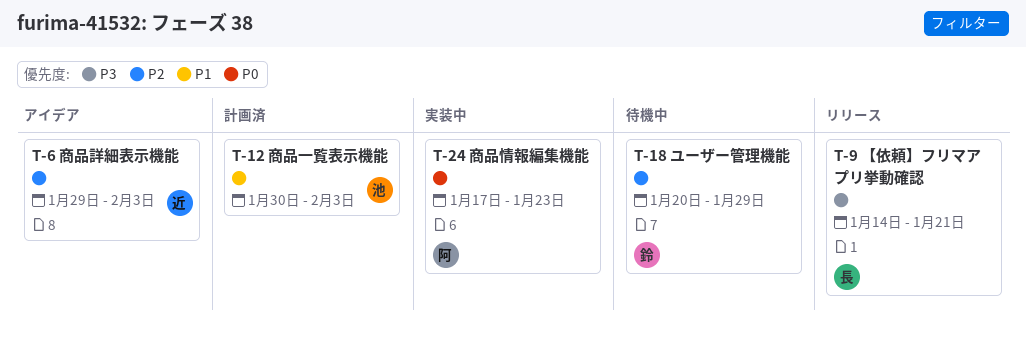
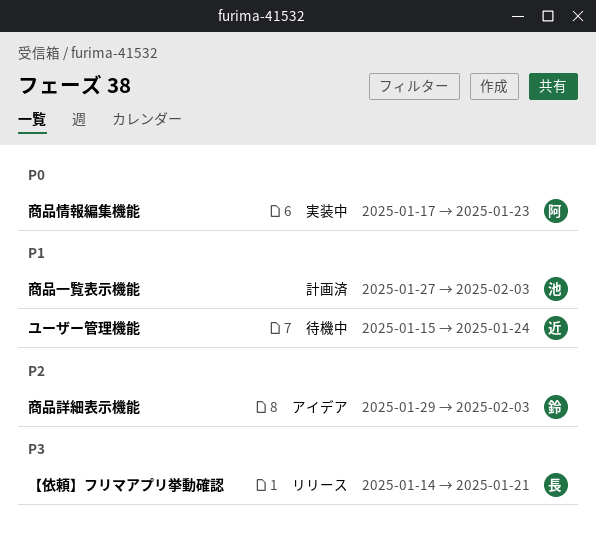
ユーザー管理機能, owner: 鈴 -> 近
ユーザー管理機能, priority: P2 -> P1
ユーザー管理機能, start: Jan 20 -> Jan 15
ユーザー管理機能, due: Jan 29 -> Jan 24
商品一覧表示機能, start: Jan 30 -> Jan 27
商品詳細表示機能, owner: 近 -> 鈴

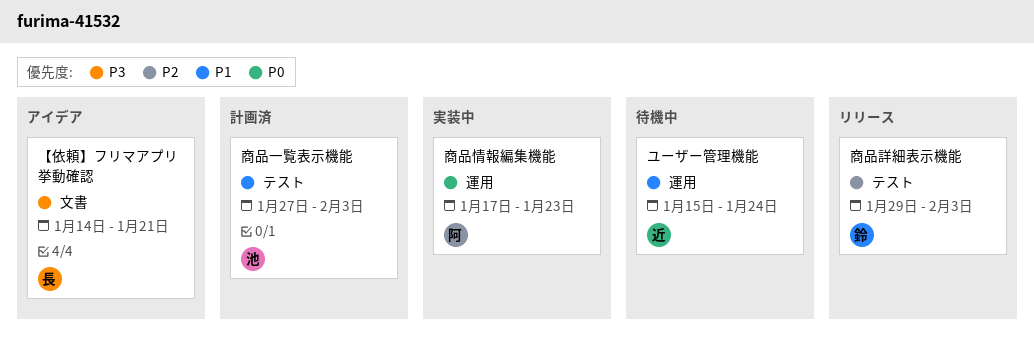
【依頼】フリマアプリ挙動確認, status: リリース -> アイデア
商品詳細表示機能, status: アイデア -> リリース

